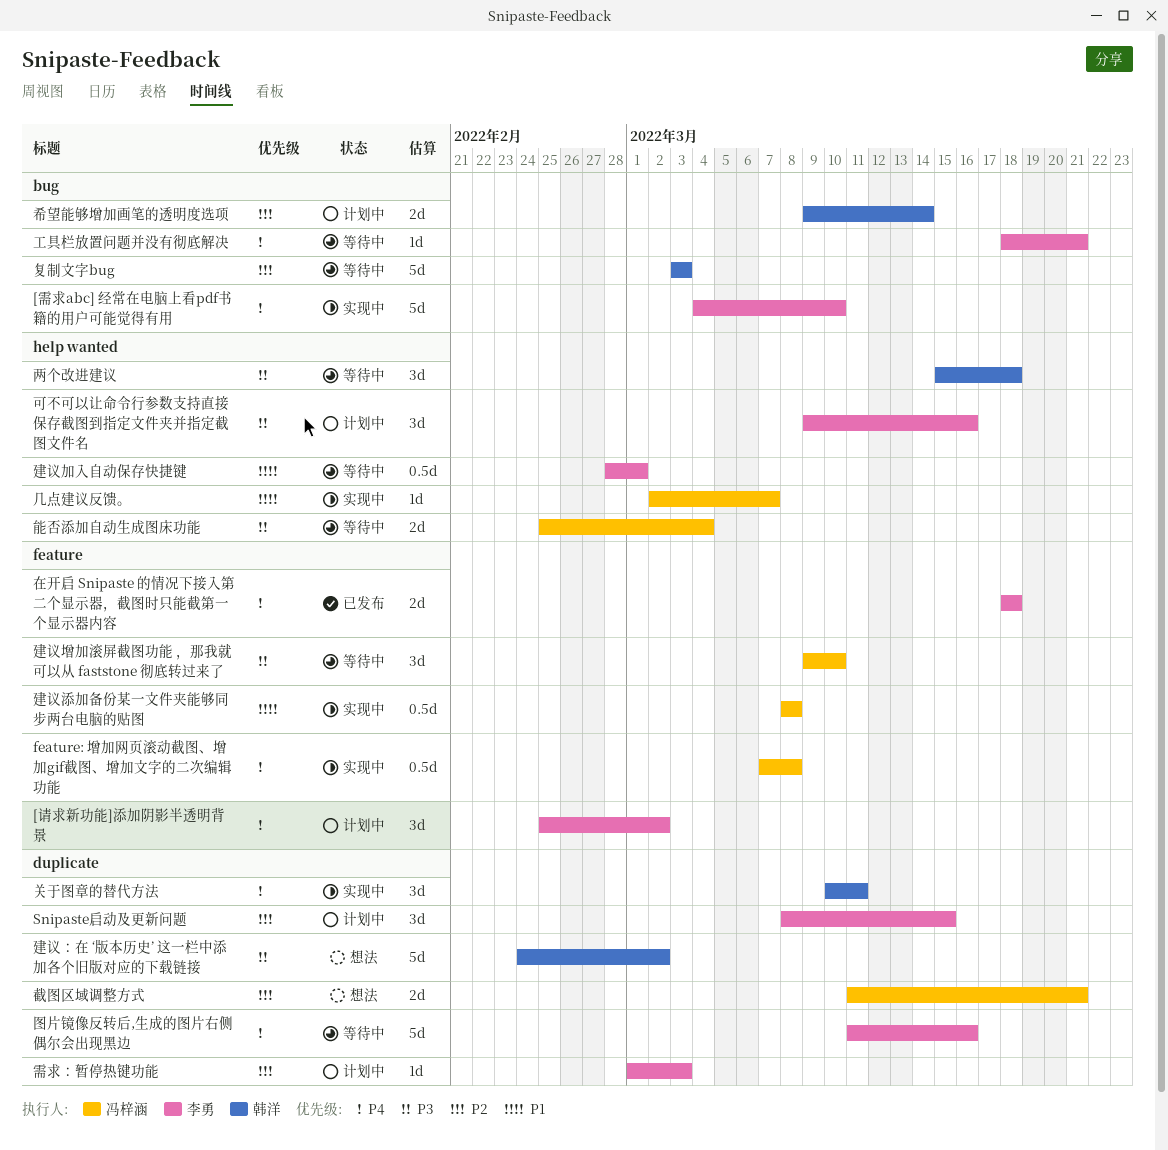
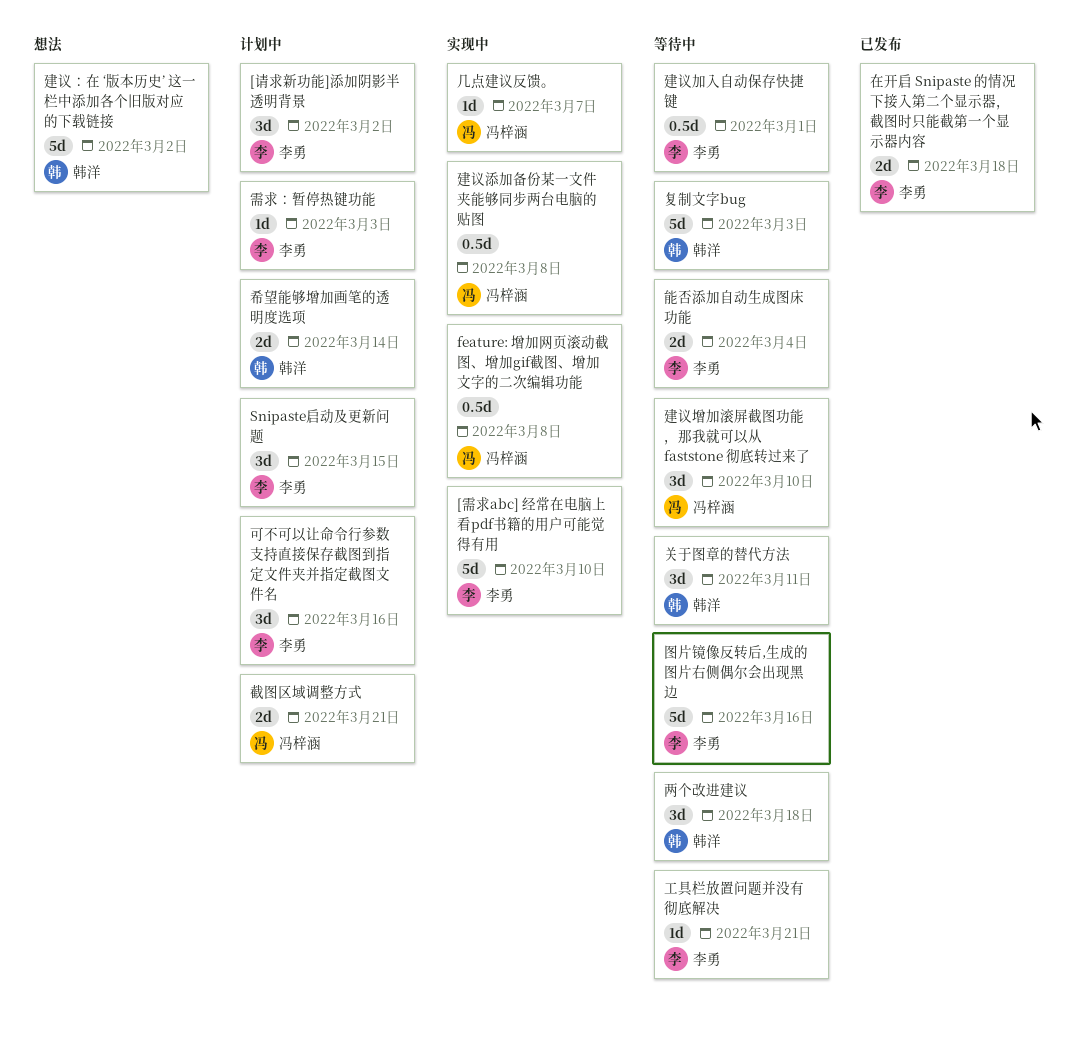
关于图章的替代方法, status: 实现中 -> 等待中
截图区域调整方式, status: 想法 -> 计划中
能否添加自动生成图床功能, owner: 冯梓涵 -> 李勇

